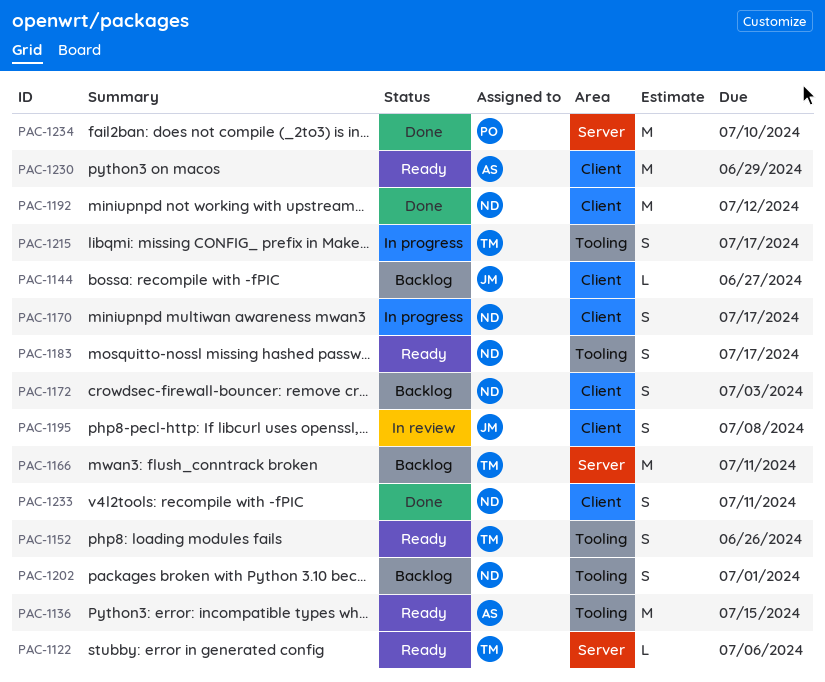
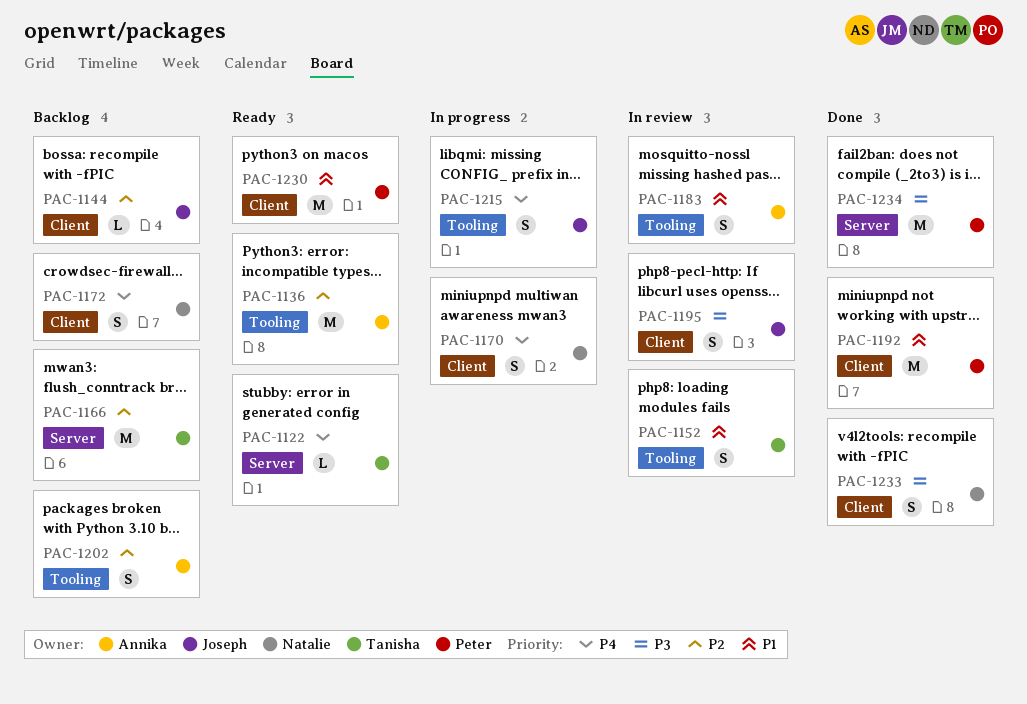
PAC-1152, status: Ready -> In review
PAC-1183, status: Ready -> In review
PAC-1183, owner: Natalie -> Annika
PAC-1192, owner: Natalie -> Peter
PAC-1202, owner: Natalie -> Annika
PAC-1215, owner: Tanisha -> Joseph
PAC-1230, owner: Annika -> Peter

